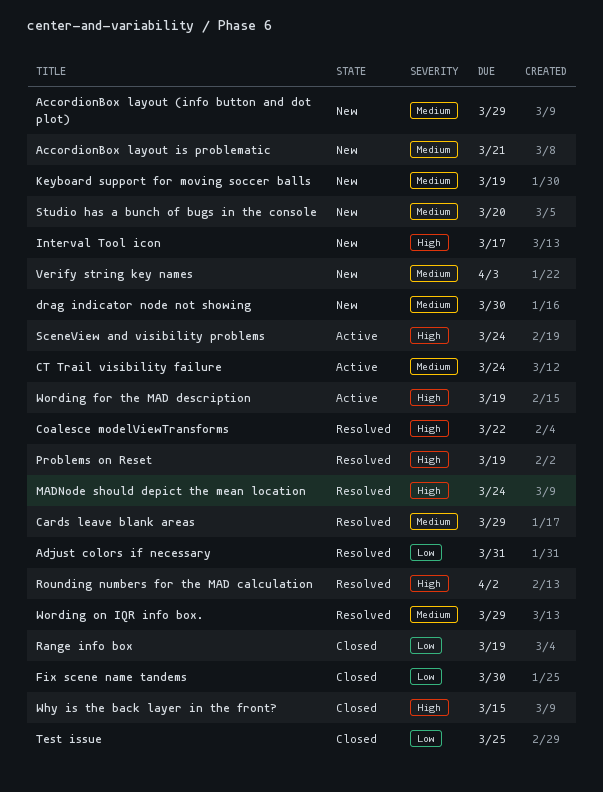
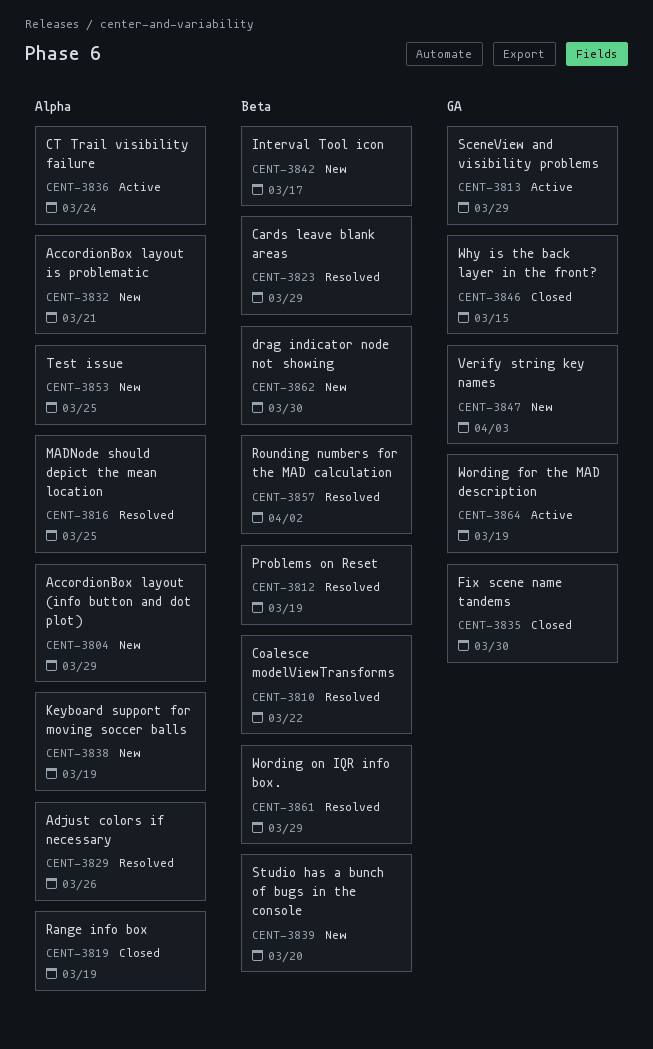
Adjust colors if necessary, due: Mar 31 -> Mar 26
MADNode should depict the mean location, due: Mar 24 -> Mar 25
SceneView and visibility problems, due: Mar 24 -> Mar 29
Test issue, status: Closed -> New

